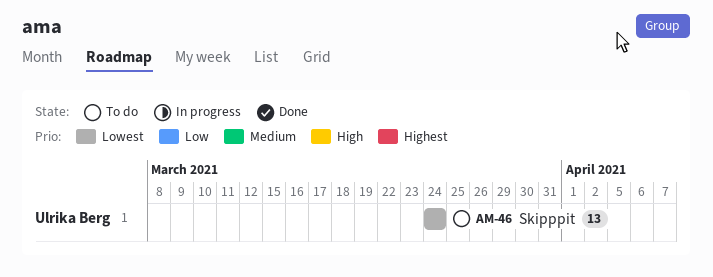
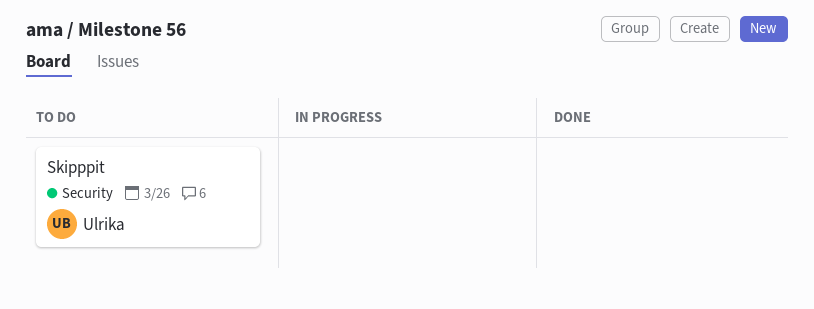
Skipppit, due: Mar 24 -> Mar 26

